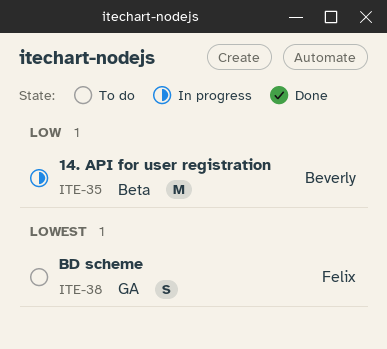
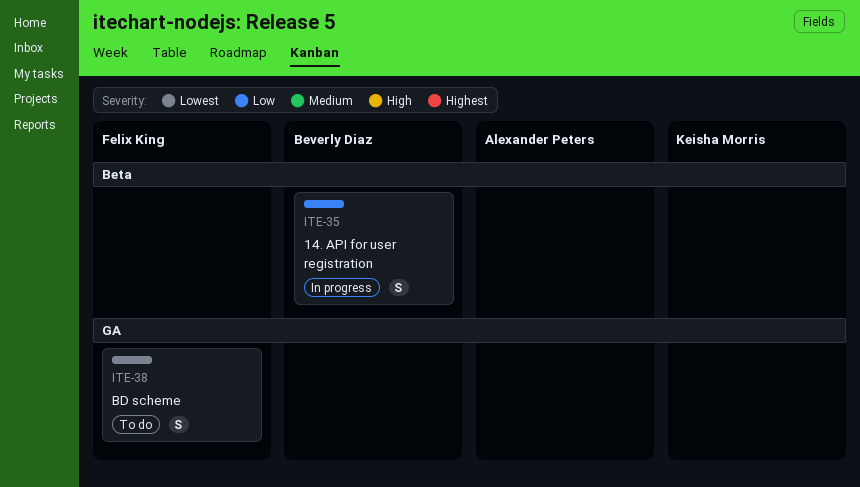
ITE-35, estimate: M -> S

